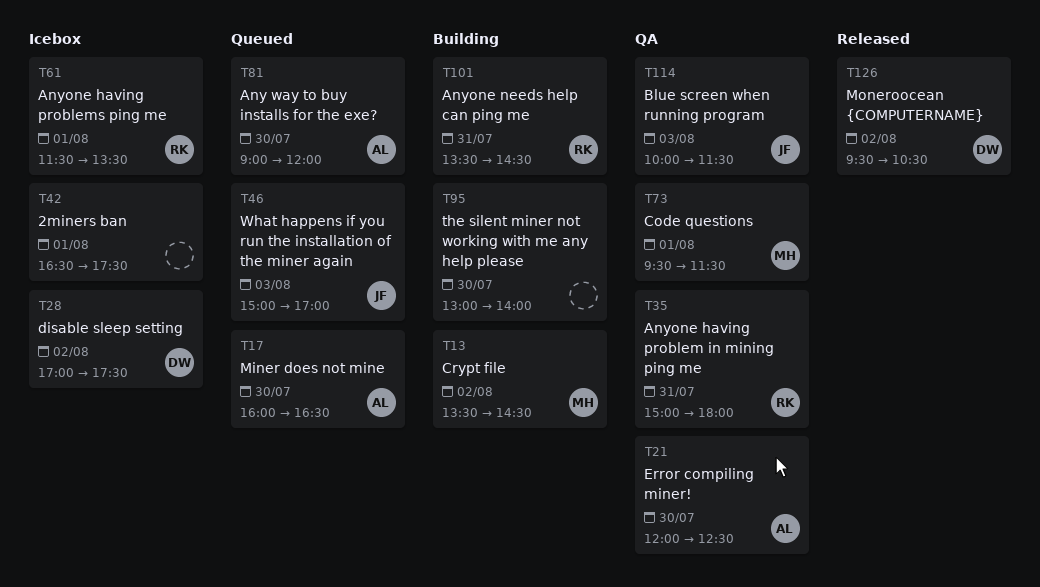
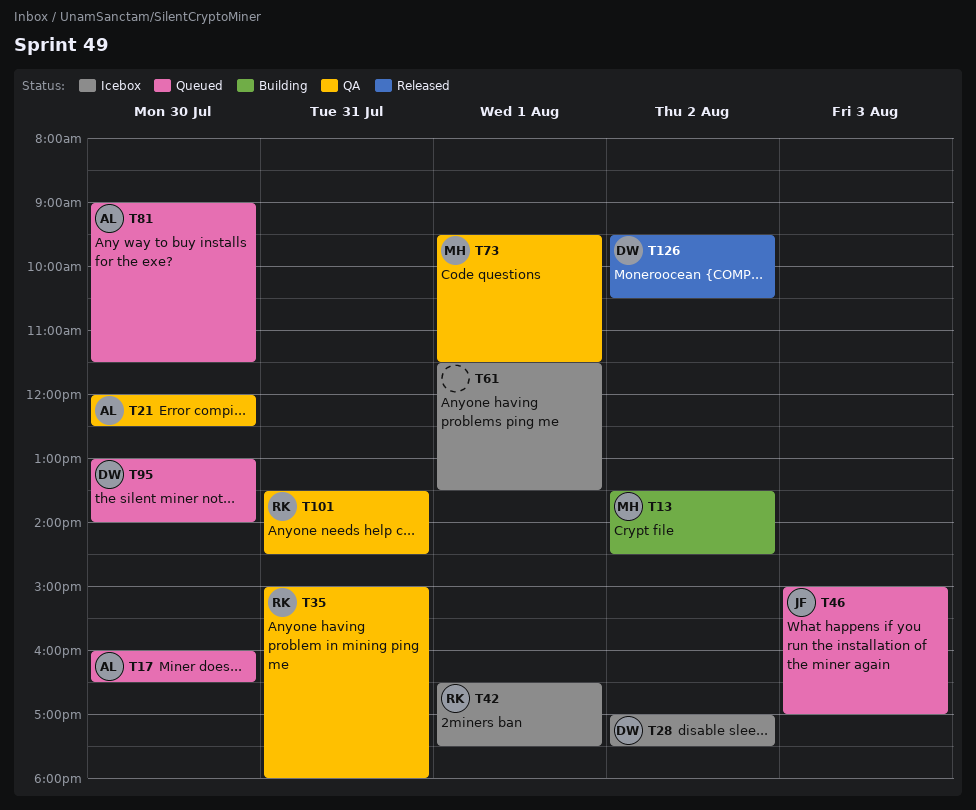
T42, owner: none -> RK
T61, owner: RK -> none
T81, ends: 12:00 -> 11:30
T95, status: Building -> Queued
T95, owner: none -> DW
T101, status: Building -> QA
T114: present -> none

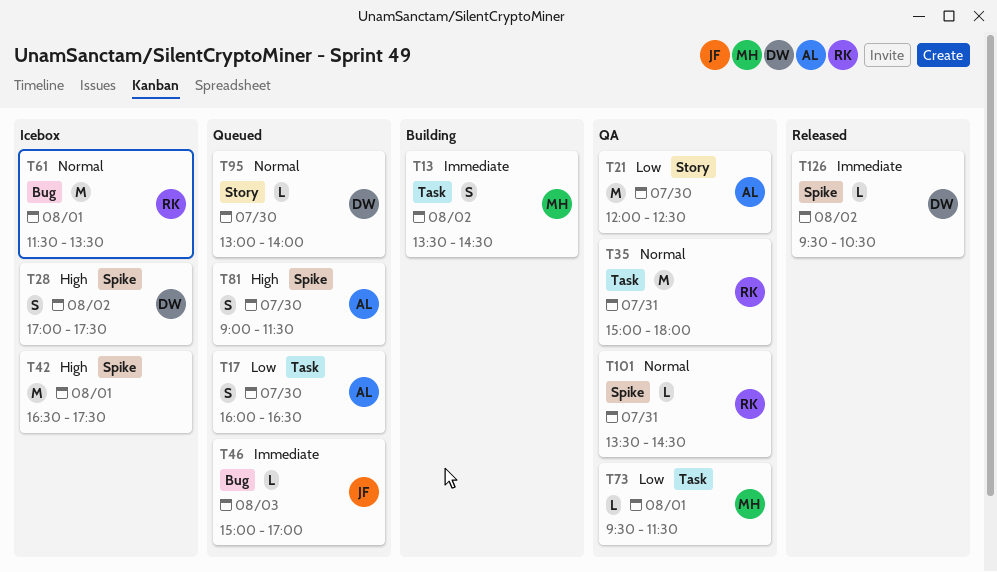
T42, owner: RK -> none
T61, owner: none -> RK

